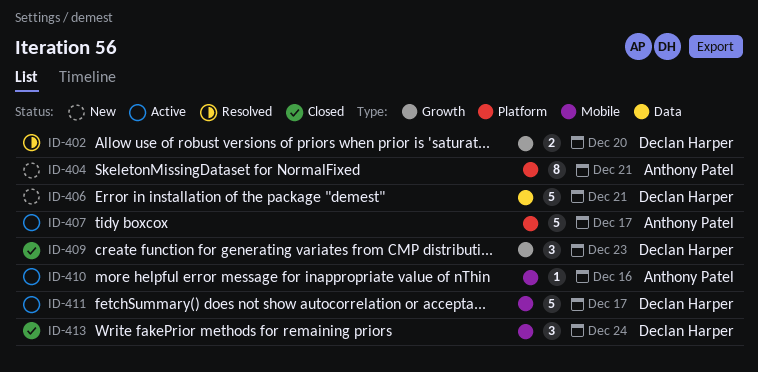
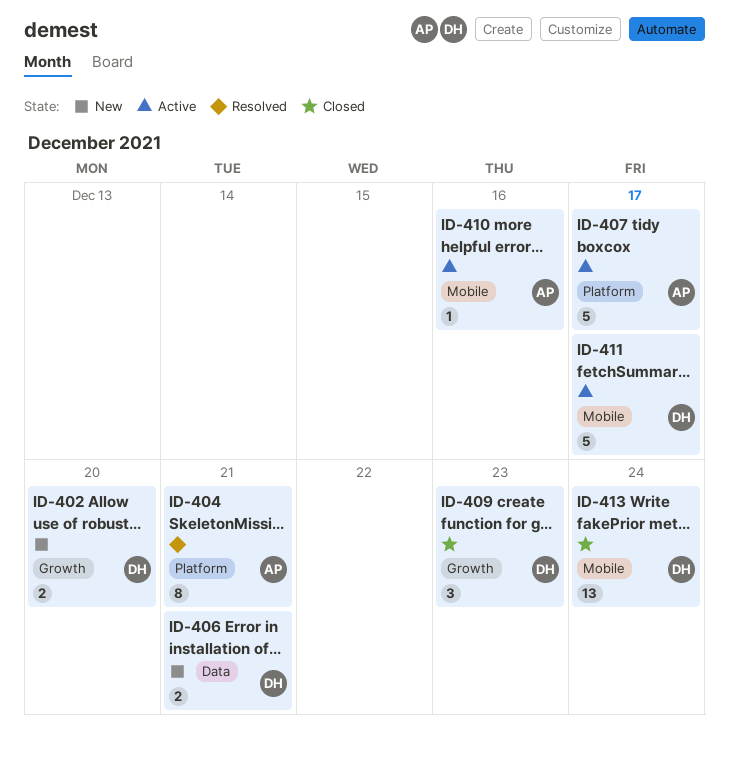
ID-402, status: Resolved -> New
ID-404, status: New -> Resolved
ID-406, estimate: 5 -> 2
ID-413, estimate: 3 -> 13

